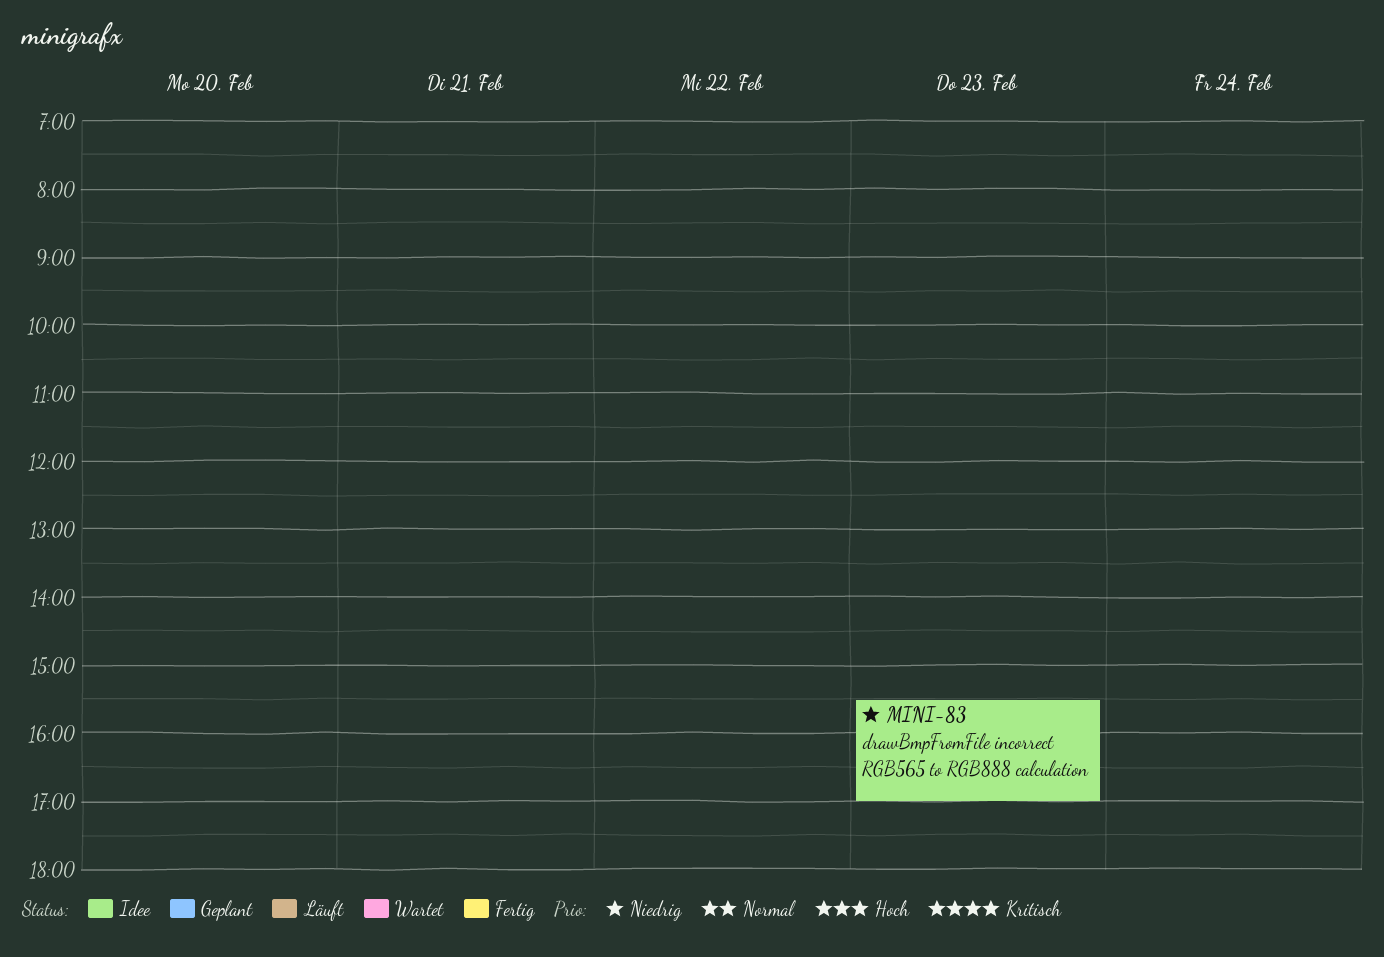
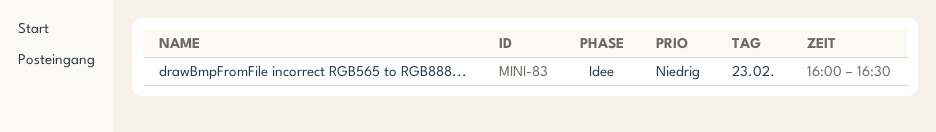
MINI-83, begins: 15:30 -> 16:00
MINI-83, ends: 17:00 -> 16:30

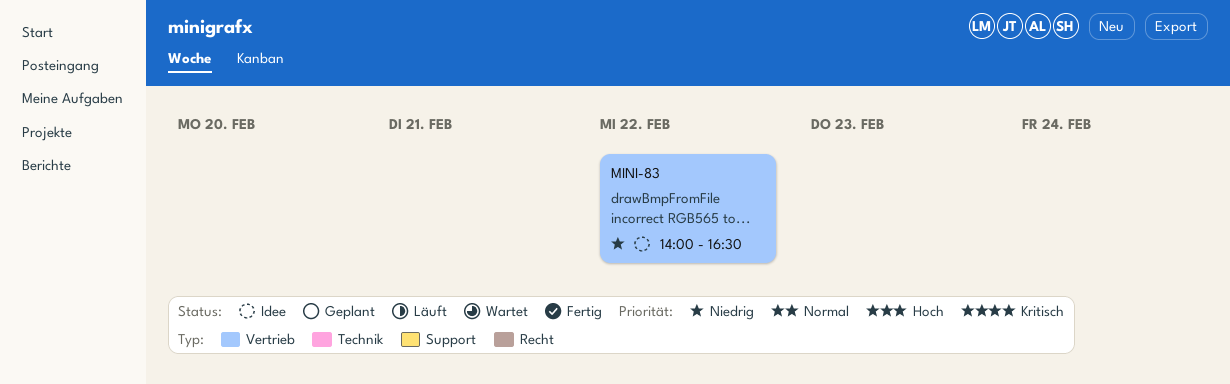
MINI-83, day: Feb 23 -> Feb 22
MINI-83, begins: 16:00 -> 14:00

